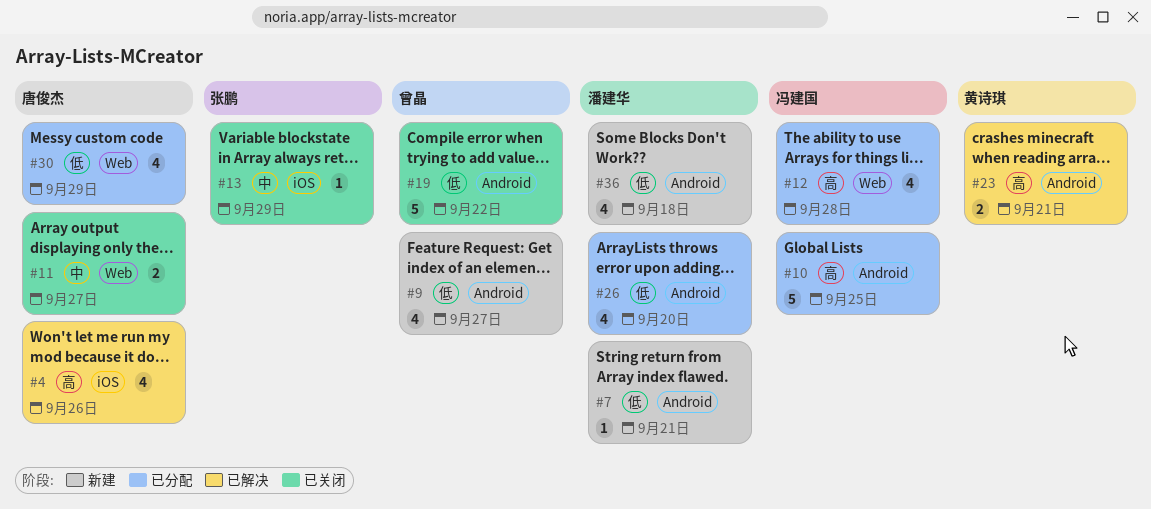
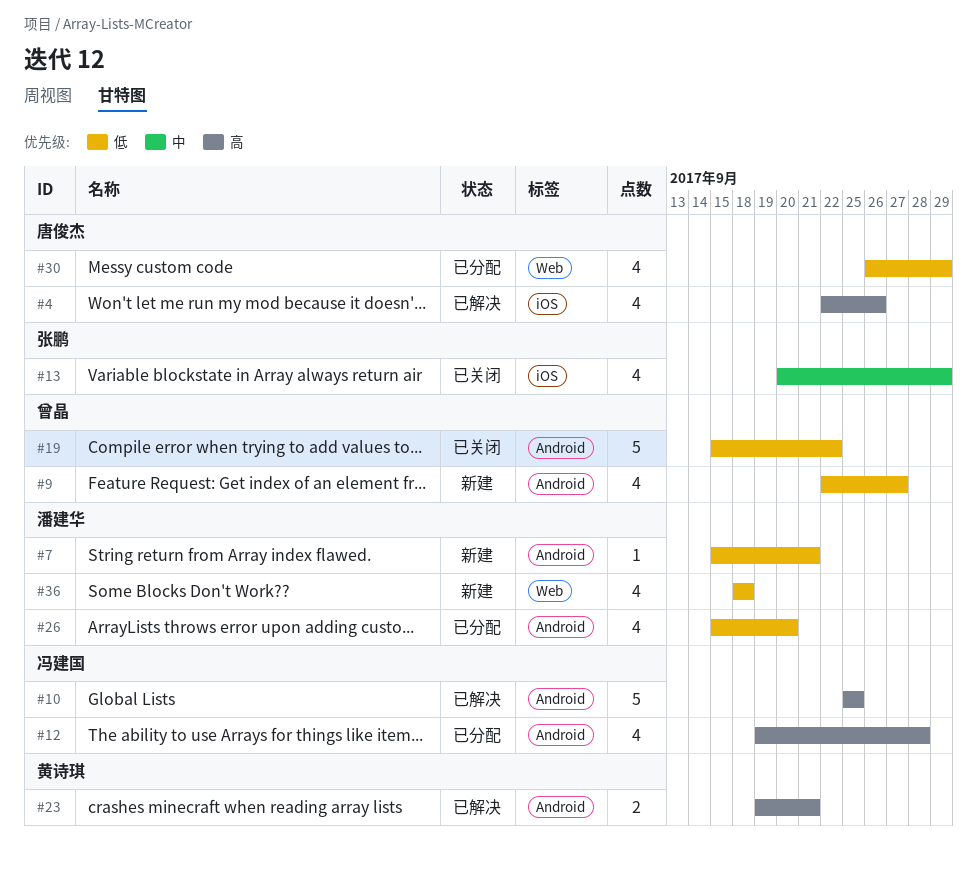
#10, status: 已分配 -> 已解决
#11: present -> none
#12, label: Web -> Android
#13, estimate: 1 -> 4
#36, label: Android -> Web

